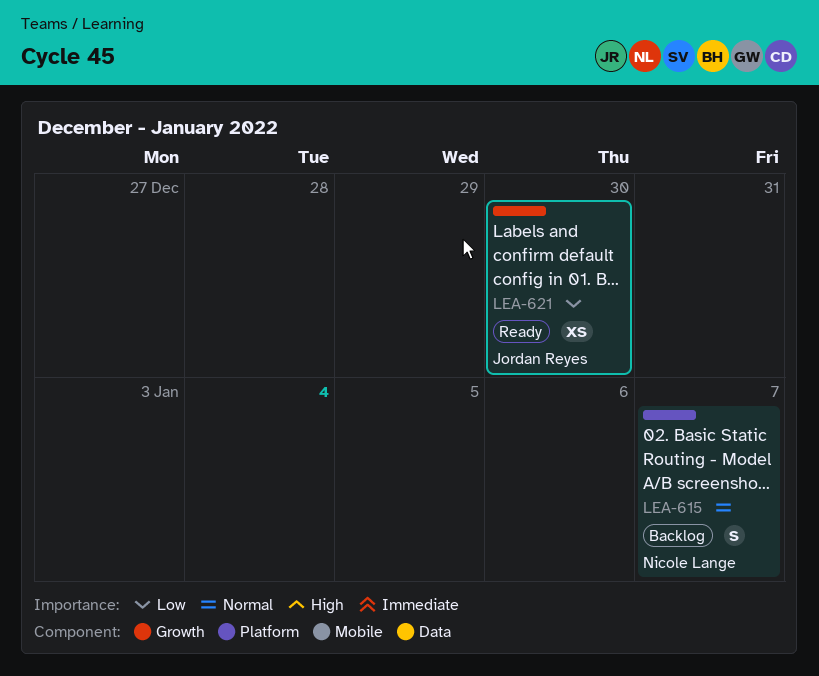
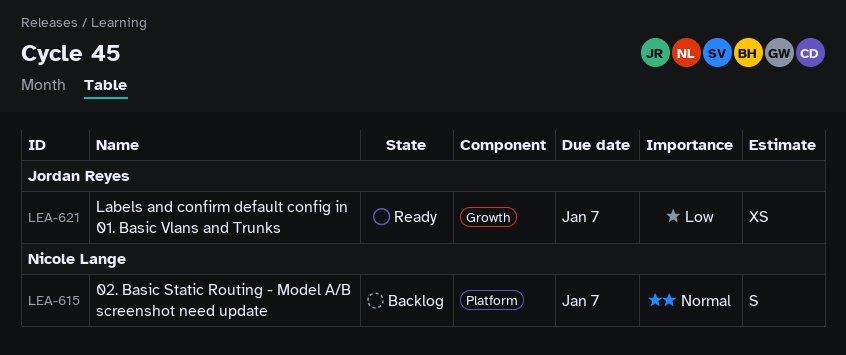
LEA-621, due: Dec 30 -> Jan 7

